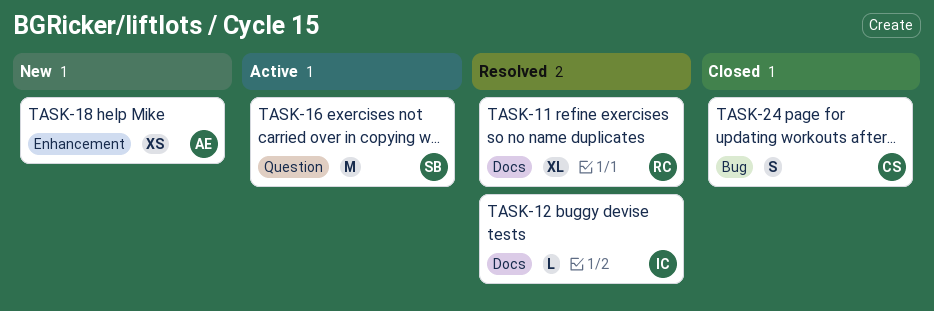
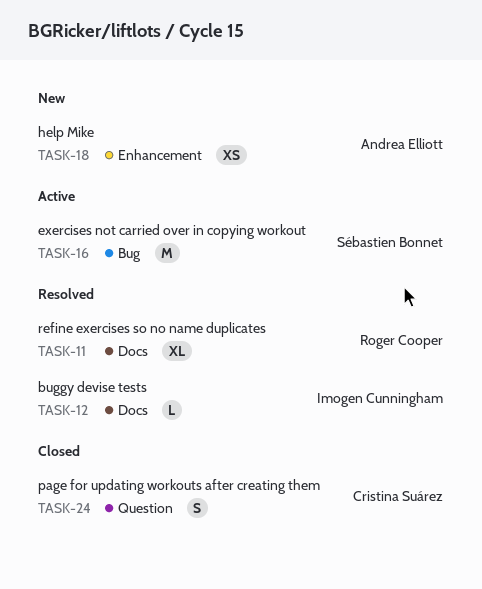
TASK-16, label: Question -> Bug
TASK-24, label: Bug -> Question

